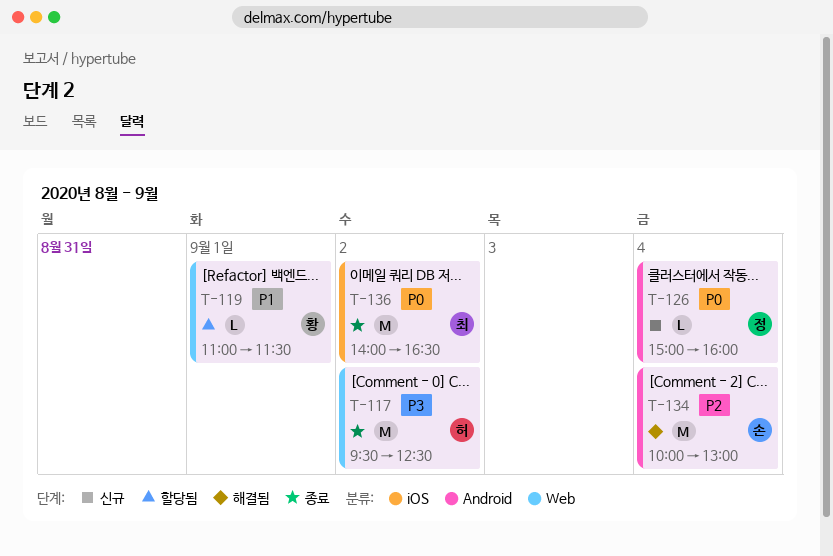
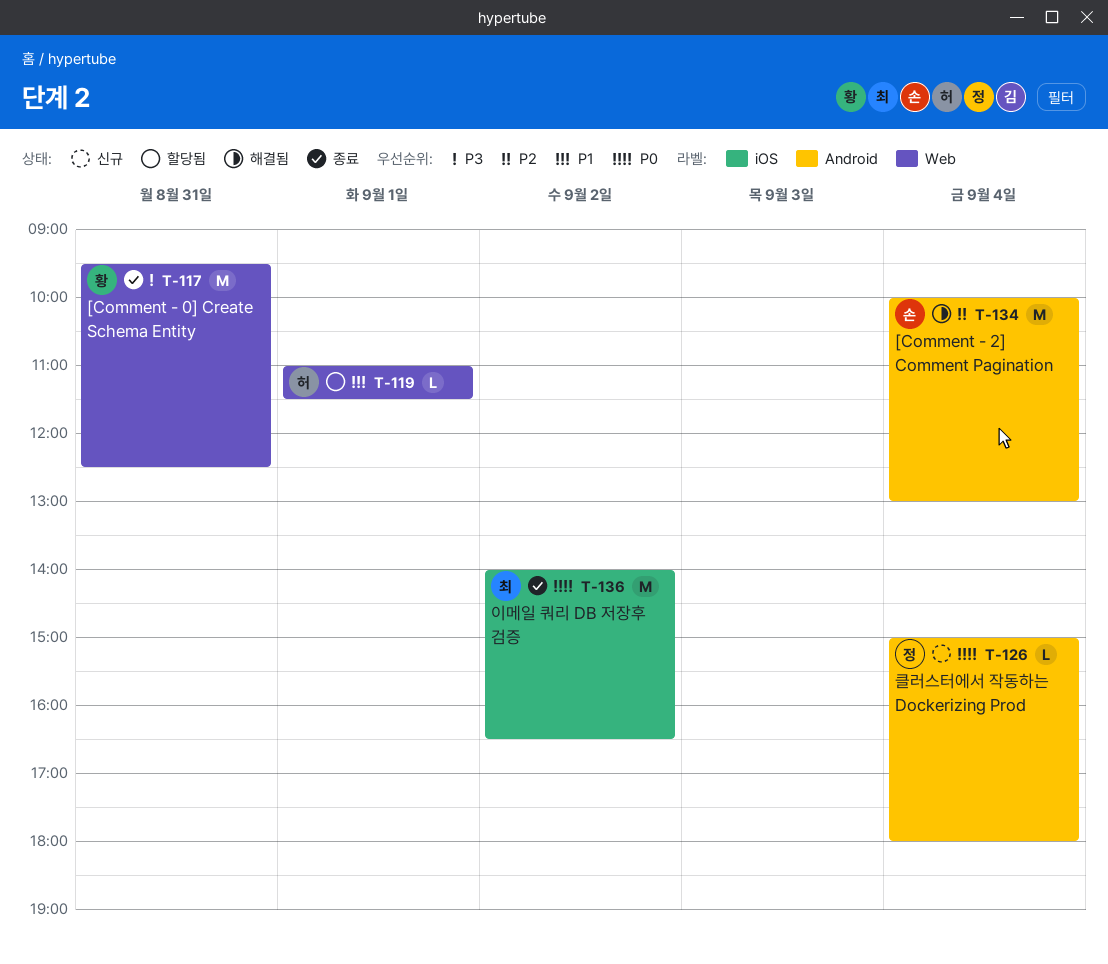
T-117, owner: 허 -> 황
T-117, day: Sep 2 -> Aug 31
T-119, owner: 황 -> 허
T-126, ends: 16:00 -> 18:00

